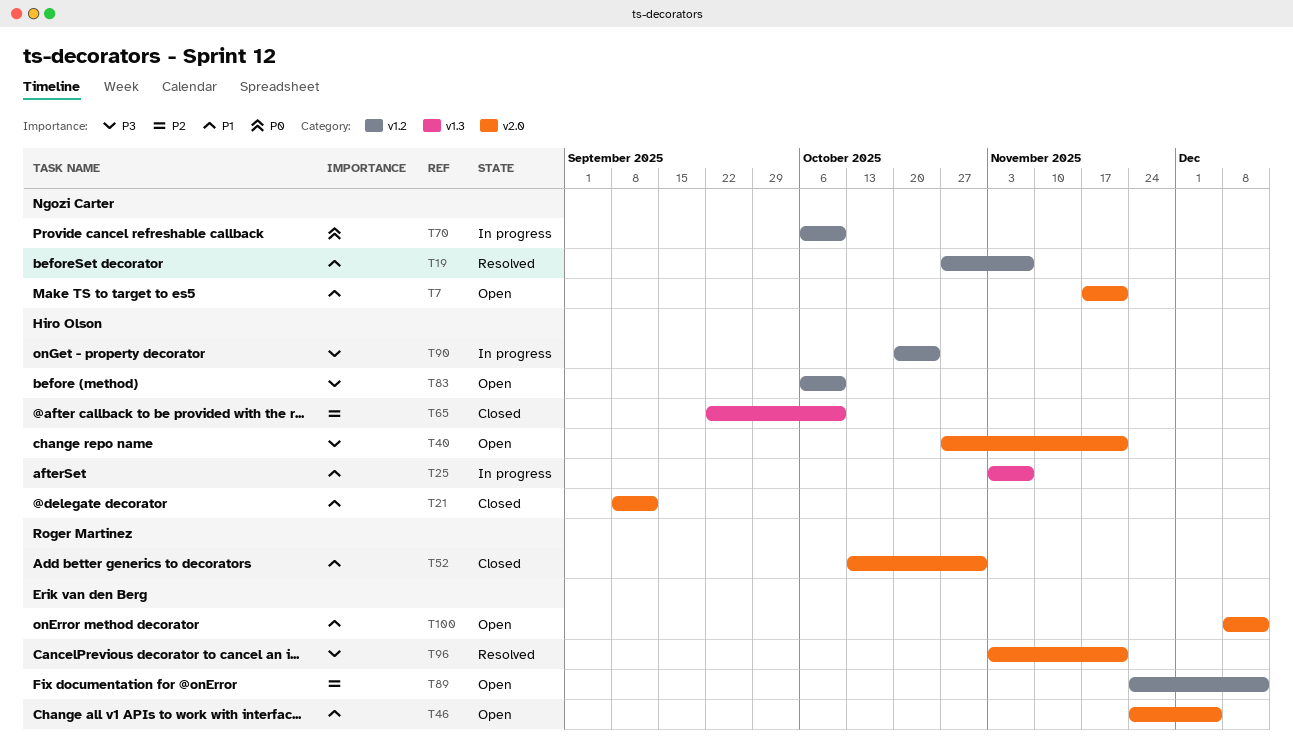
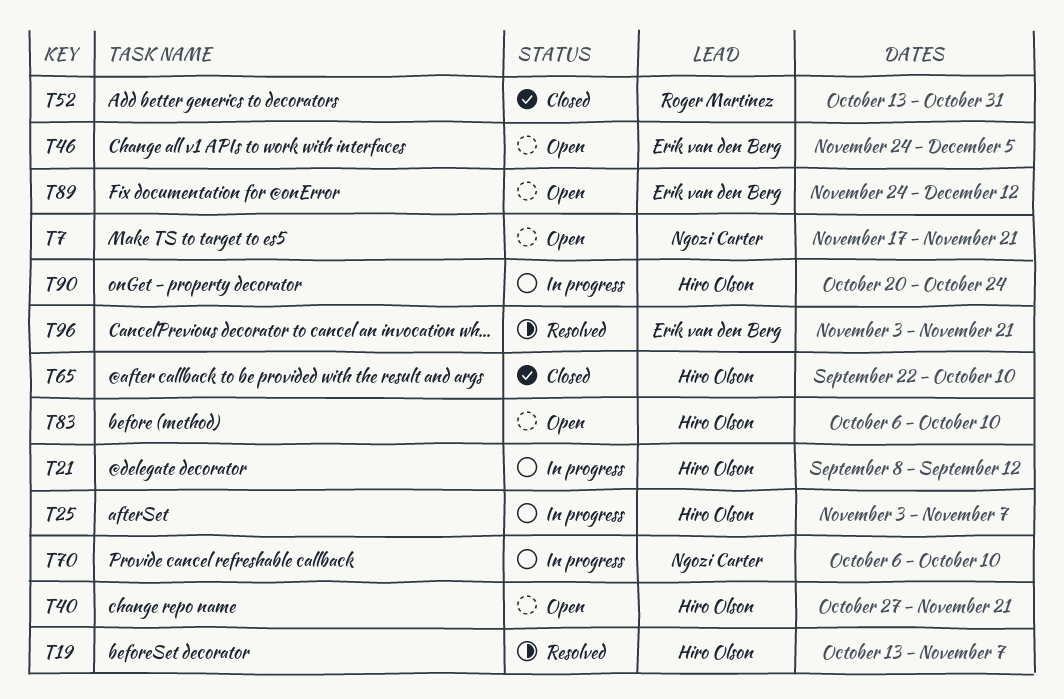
T19, owner: Ngozi Carter -> Hiro Olson
T19, start: Oct 27 -> Oct 13
T21, status: Closed -> In progress
T100: present -> none

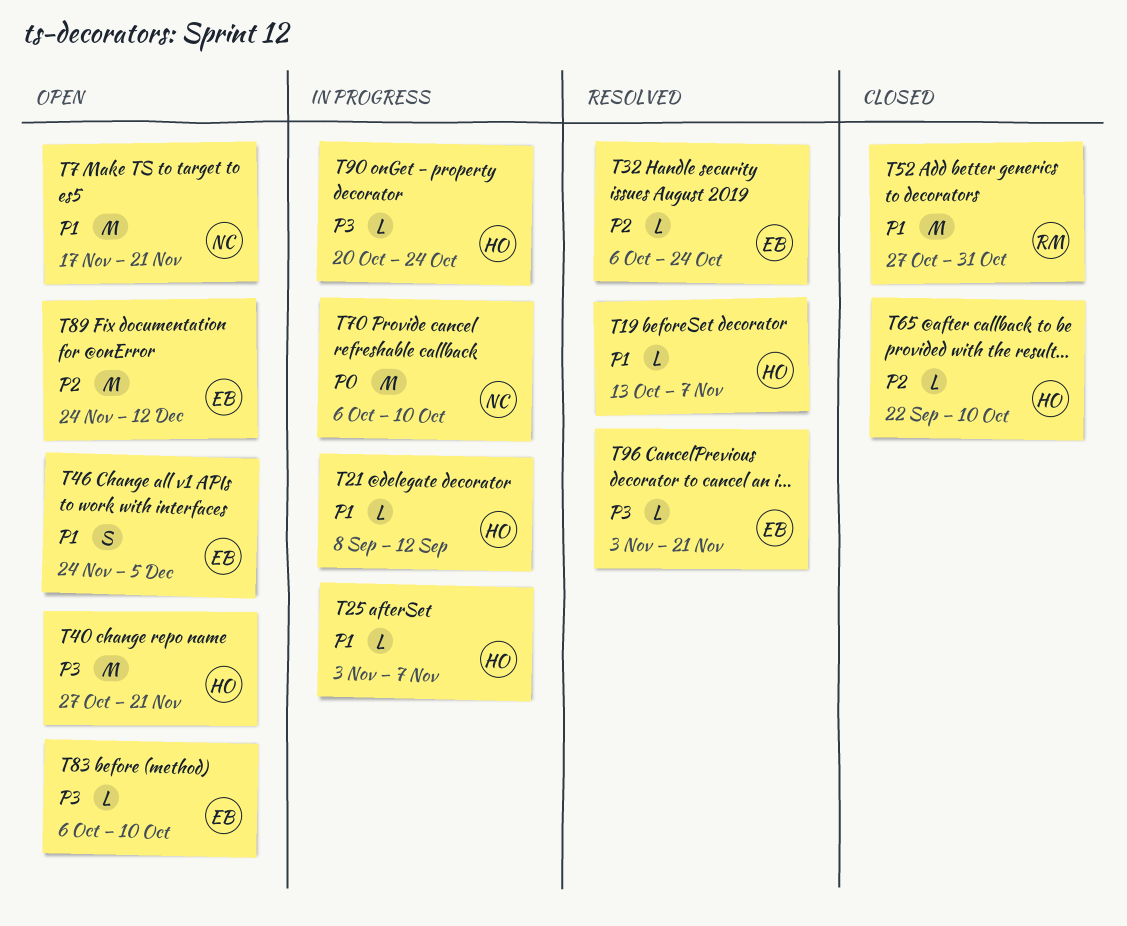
T32: none -> present
T52, start: Oct 13 -> Oct 27
T83, owner: Hiro Olson -> Erik van den Berg

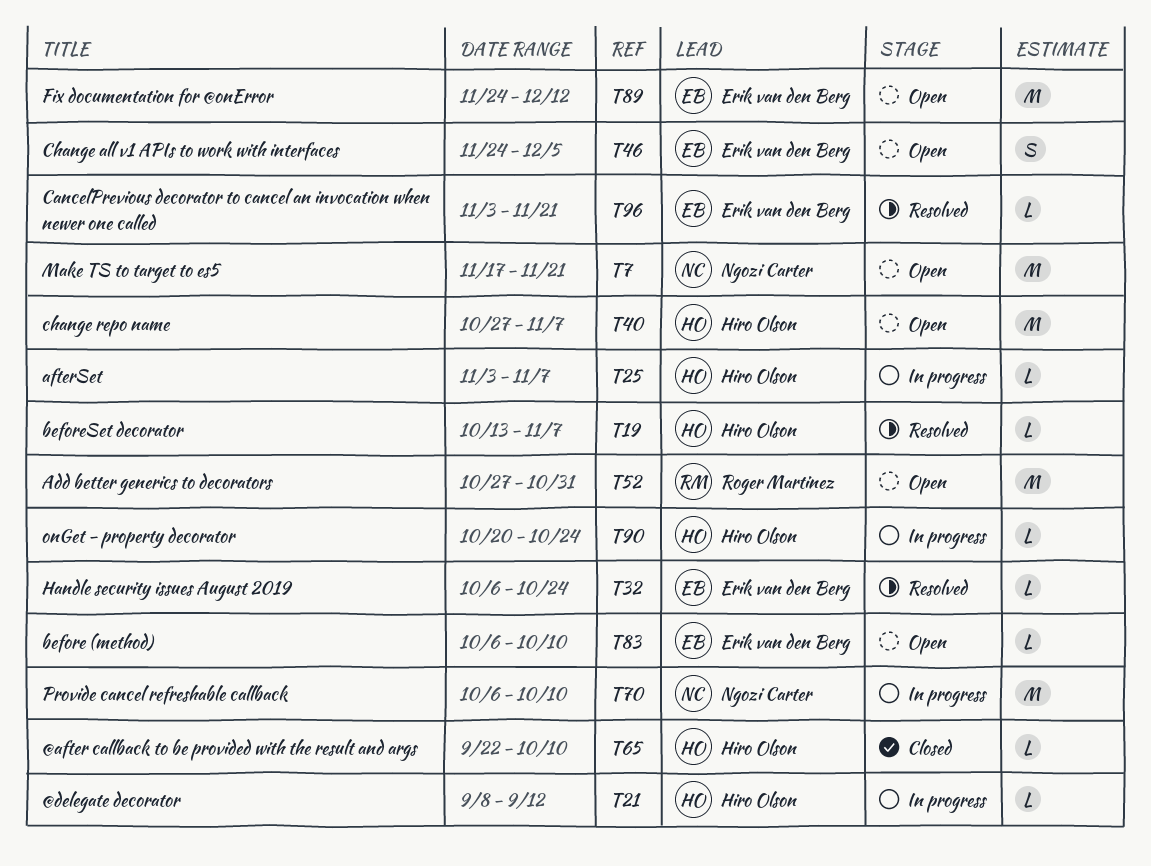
T40, due: Nov 21 -> Nov 7
T52, status: Closed -> Open

